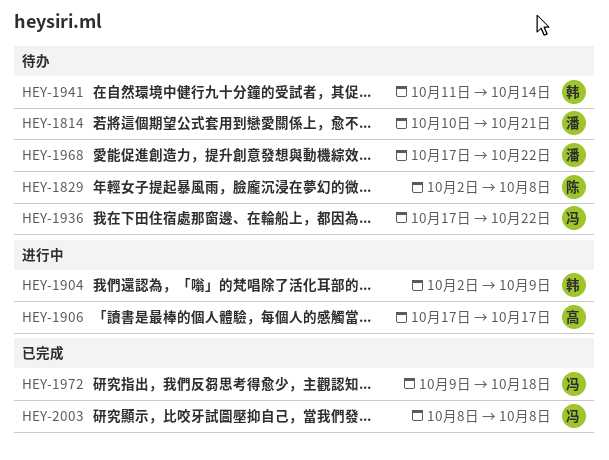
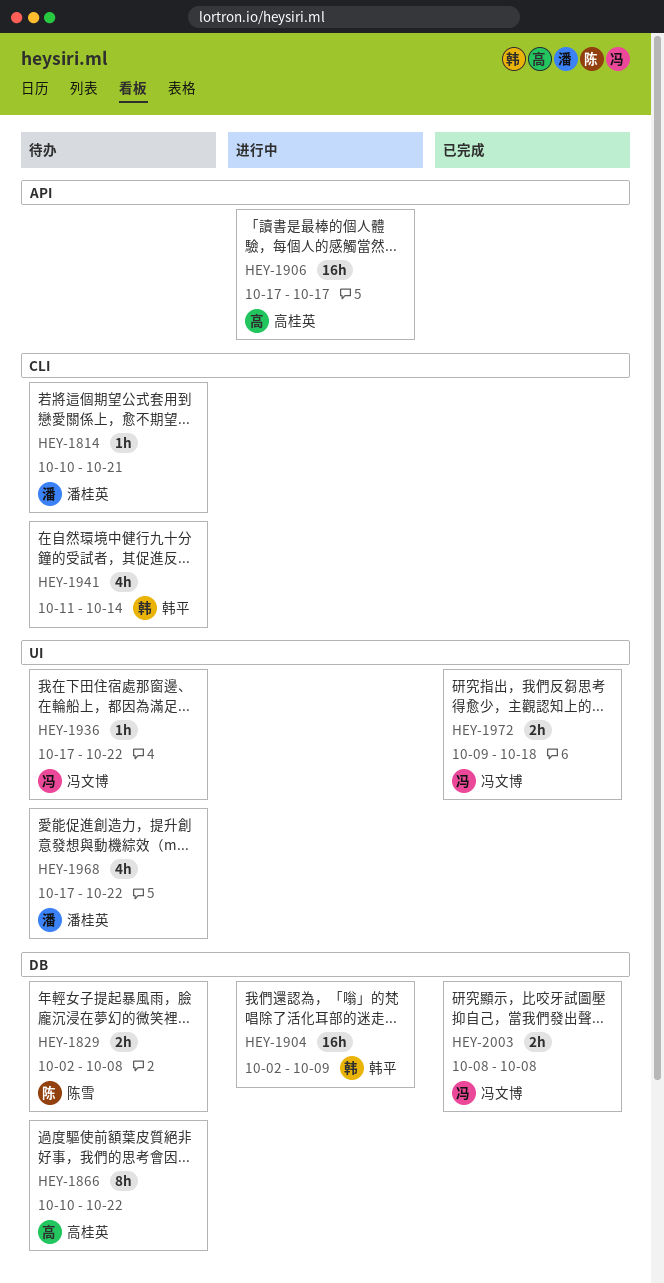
HEY-1866: none -> present

